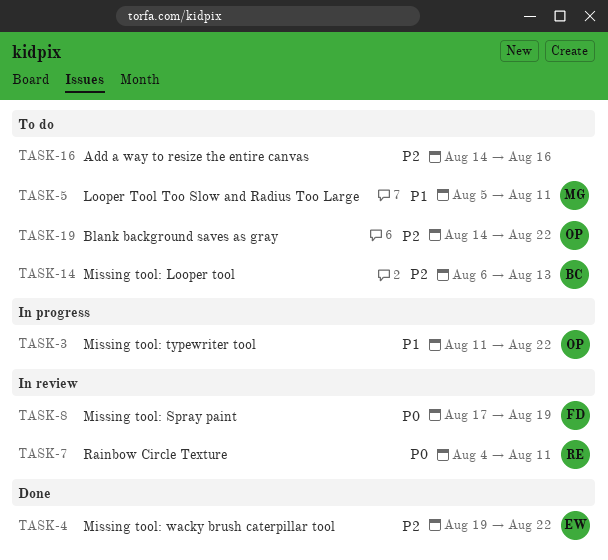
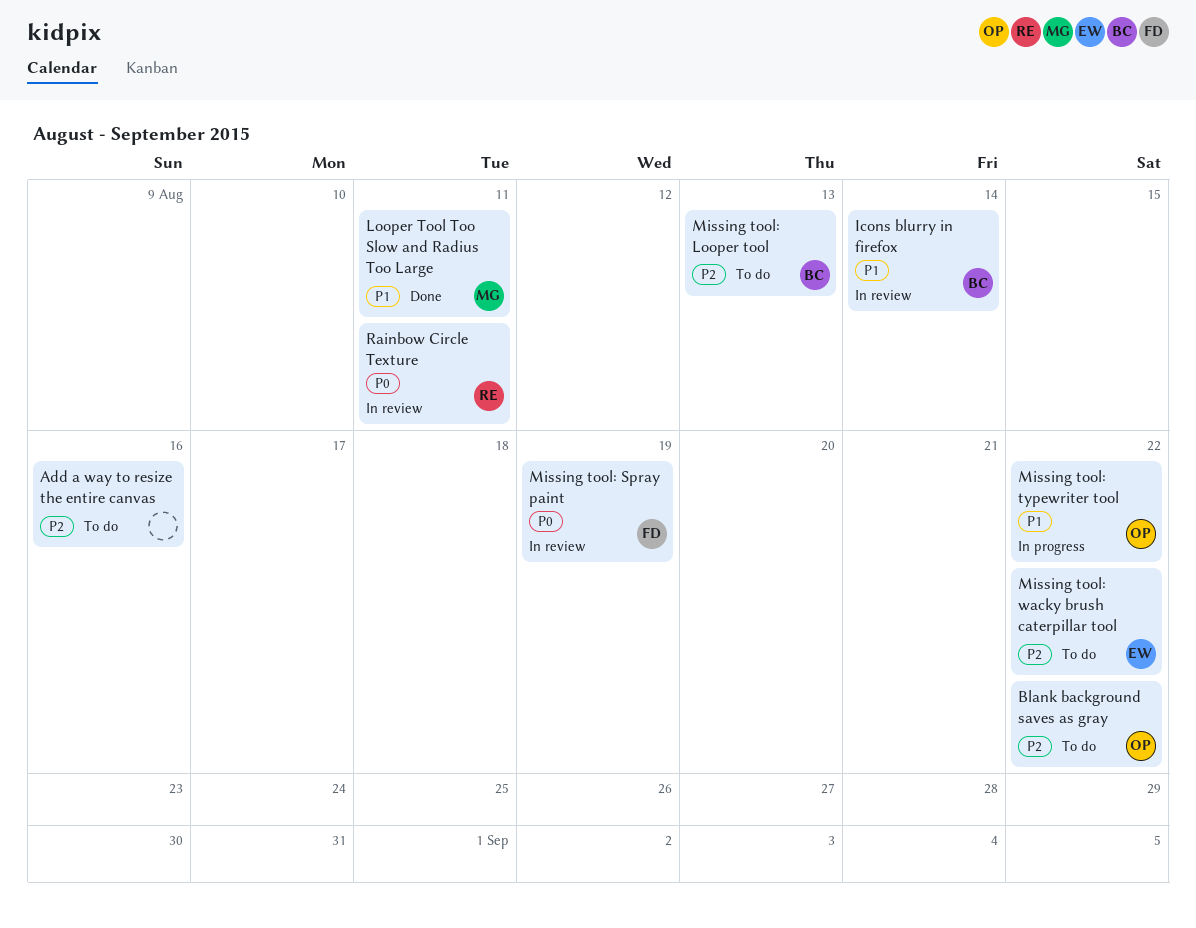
Icons blurry in firefox: none -> present
Looper Tool Too Slow and Radius Too Large, status: To do -> Done
Missing tool: wacky brush caterpillar tool, status: Done -> To do

